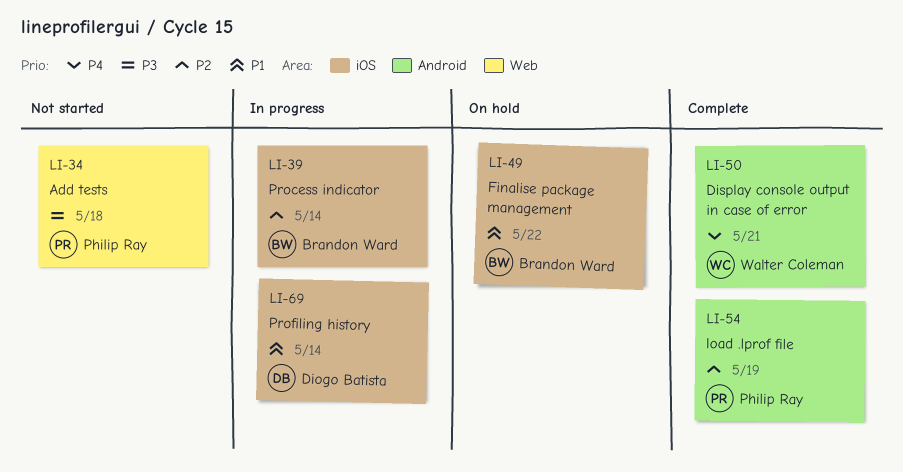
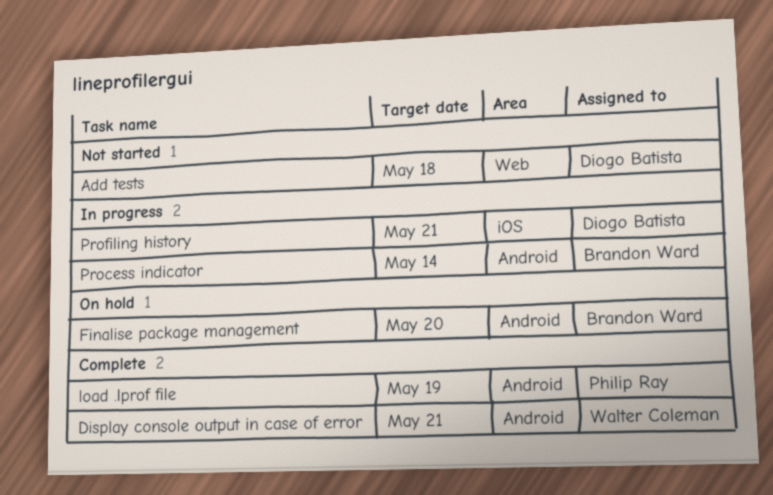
Add tests, owner: Philip Ray -> Diogo Batista
Finalise package management, label: iOS -> Android
Finalise package management, due: May 22 -> May 20
Process indicator, label: iOS -> Android
Profiling history, due: May 14 -> May 21

